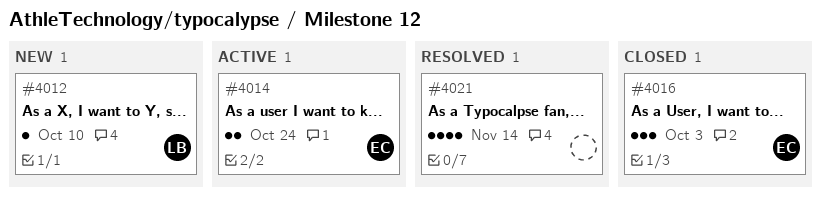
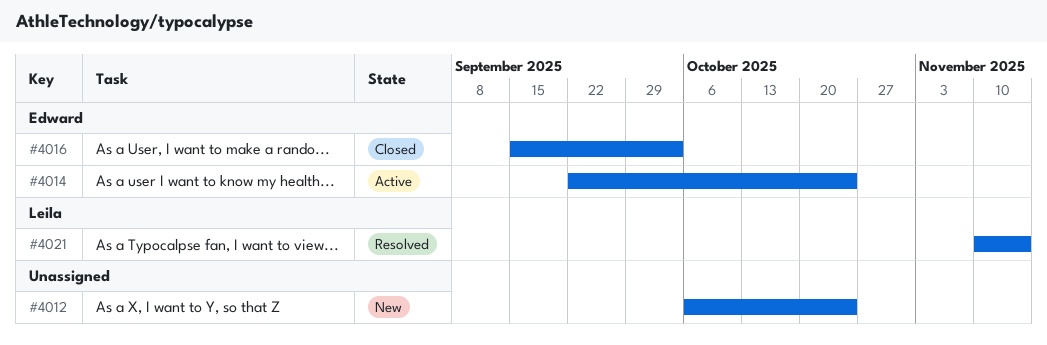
#4012, owner: Leila -> none
#4012, due: Oct 10 -> Oct 24
#4021, owner: none -> Leila

